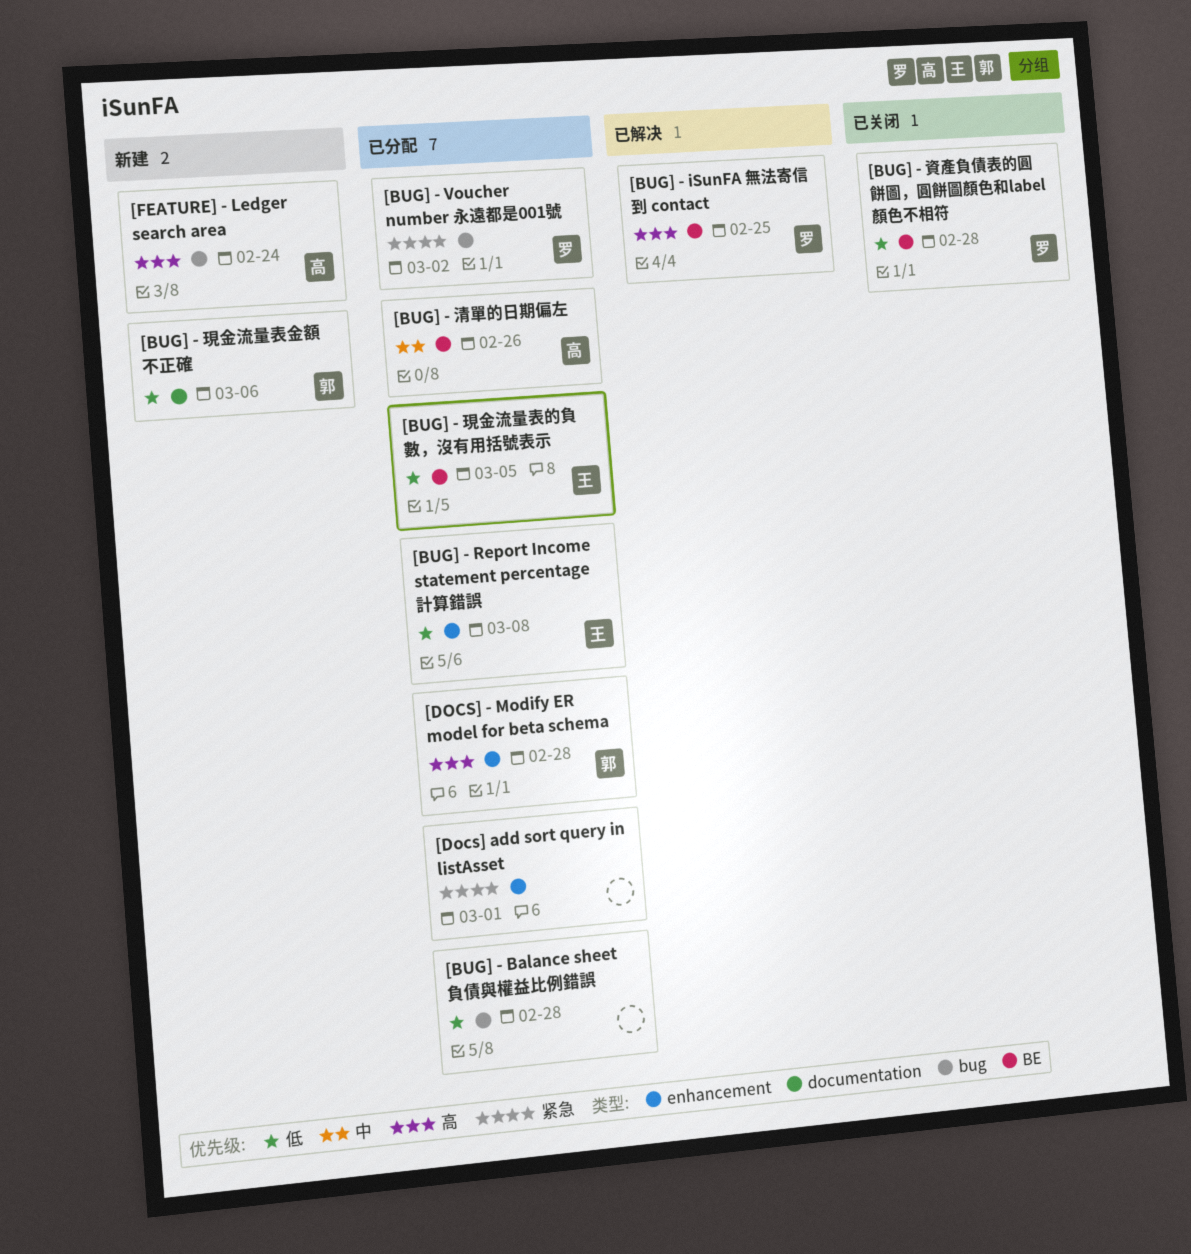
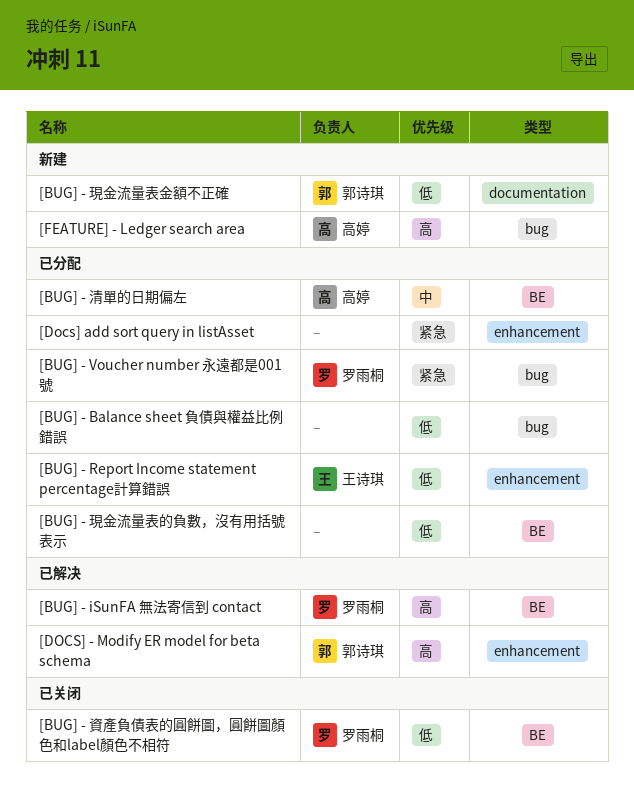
[BUG] - 現金流量表的負數，沒有用括號表示, owner: 王诗琪 -> none
[DOCS] - Modify ER model for beta schema, status: 已分配 -> 已解决

